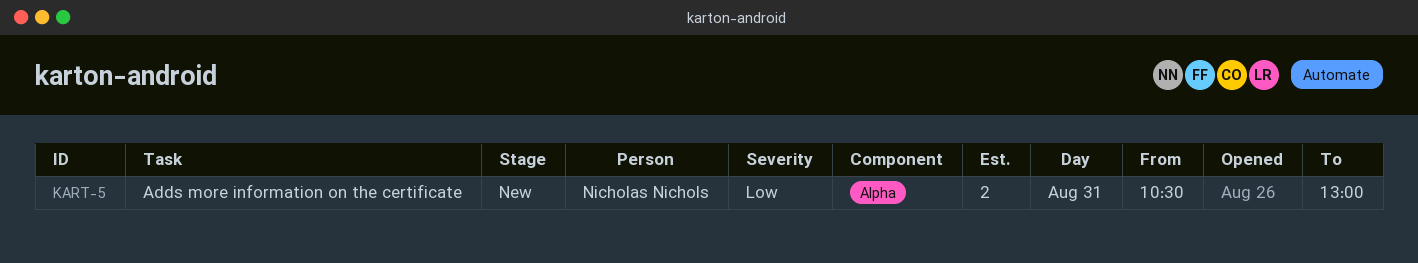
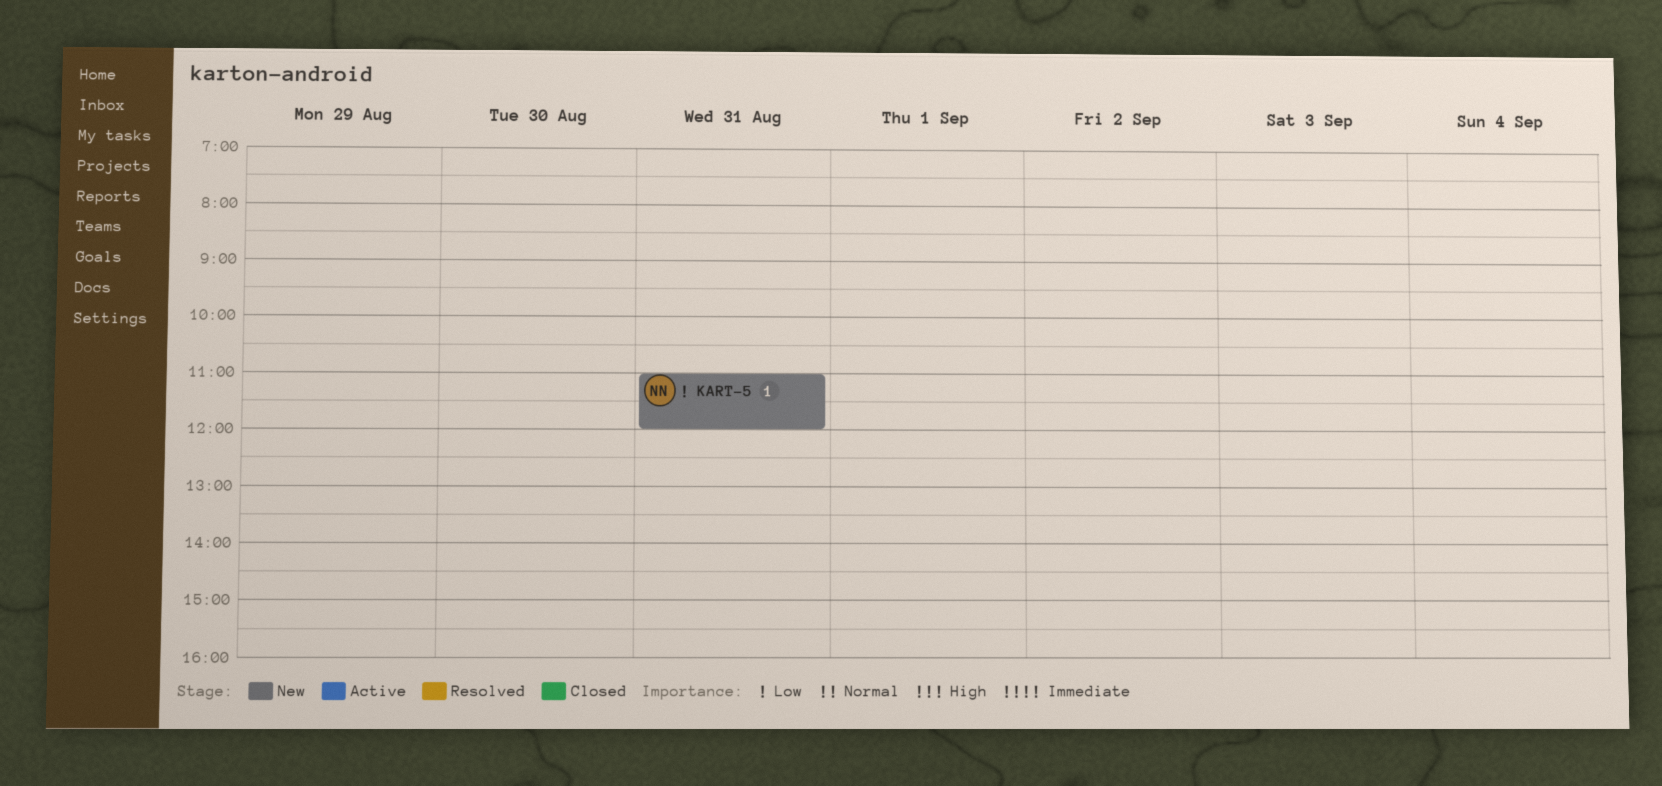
KART-5, estimate: 2 -> 1
KART-5, begins: 10:30 -> 11:00
KART-5, ends: 13:00 -> 12:00

